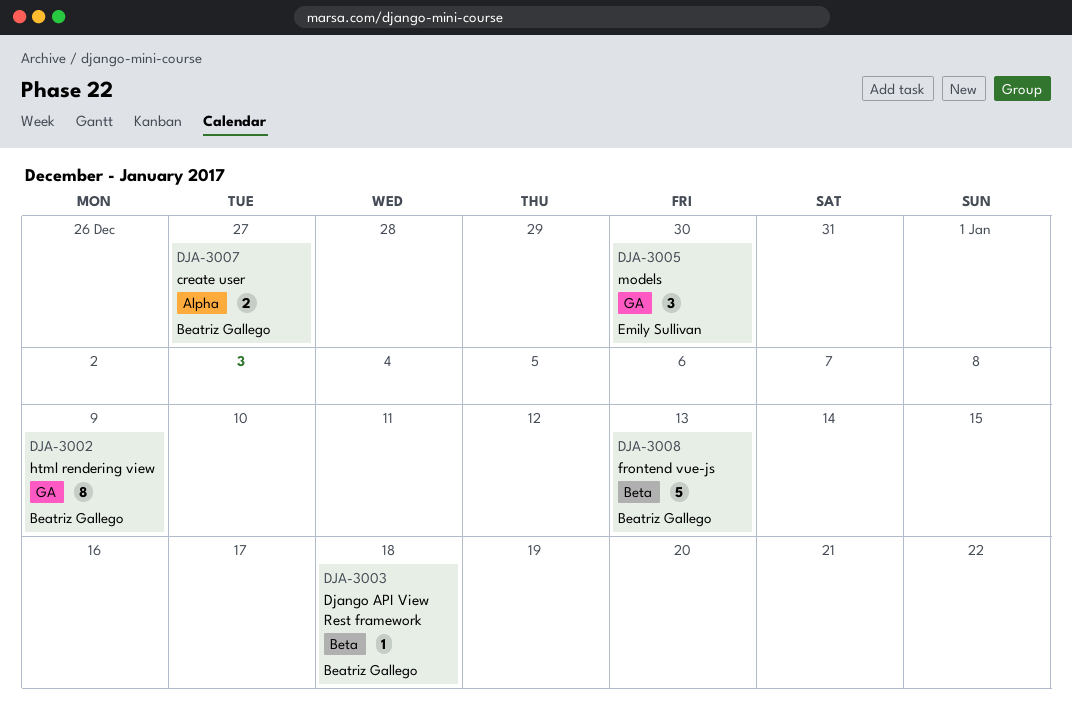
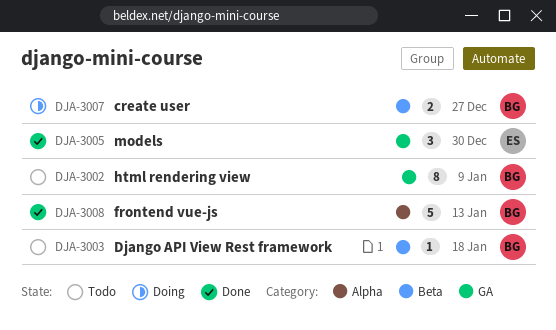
DJA-3007, label: Alpha -> Beta
DJA-3008, label: Beta -> Alpha

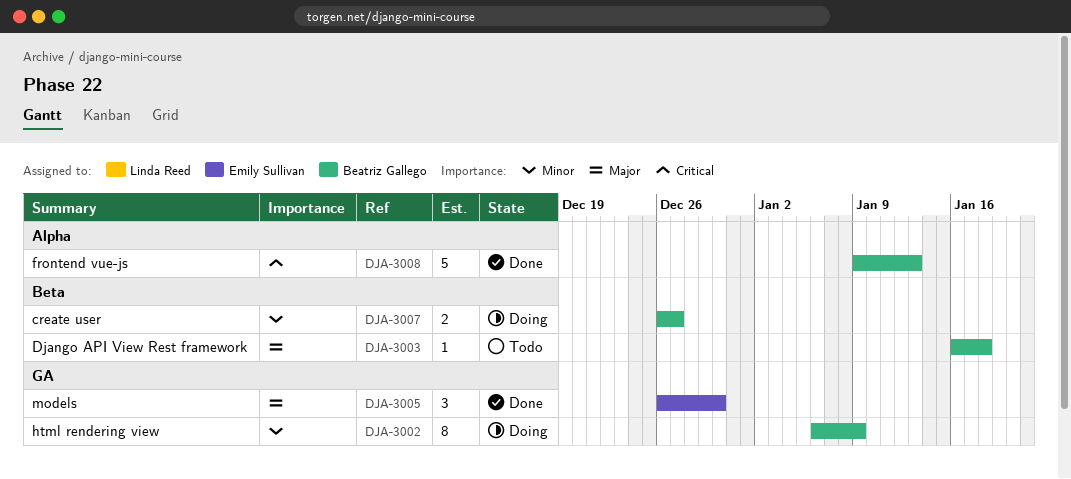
DJA-3002, status: Todo -> Doing

